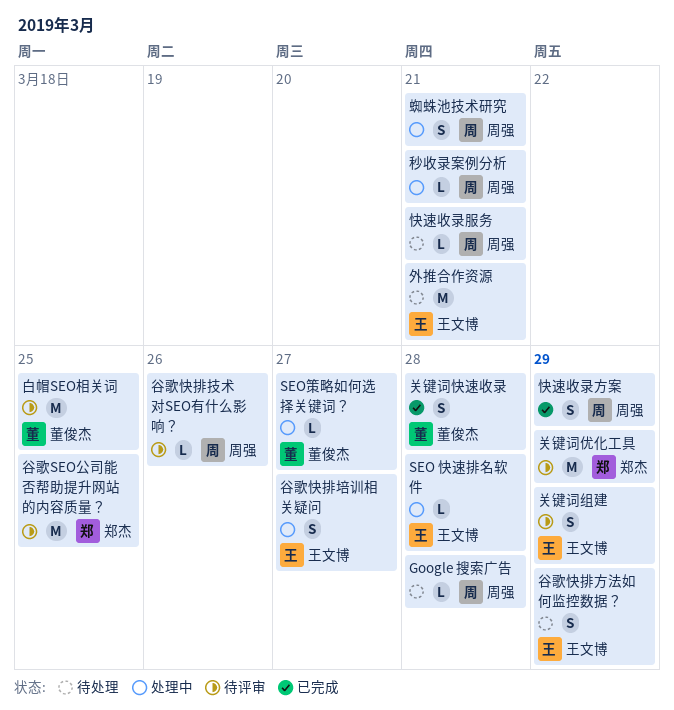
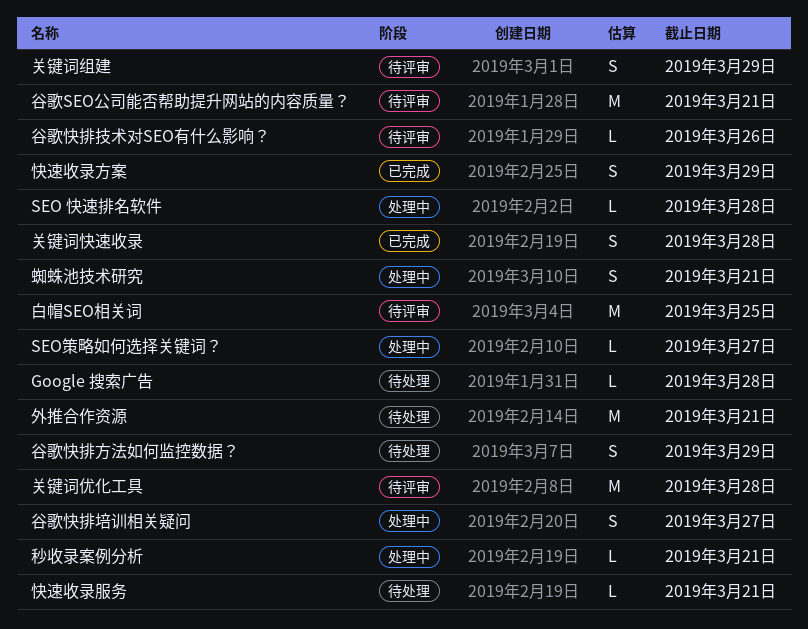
关键词优化工具, due: Mar 29 -> Mar 28
谷歌SEO公司能否帮助提升网站的内容质量？, due: Mar 25 -> Mar 21

